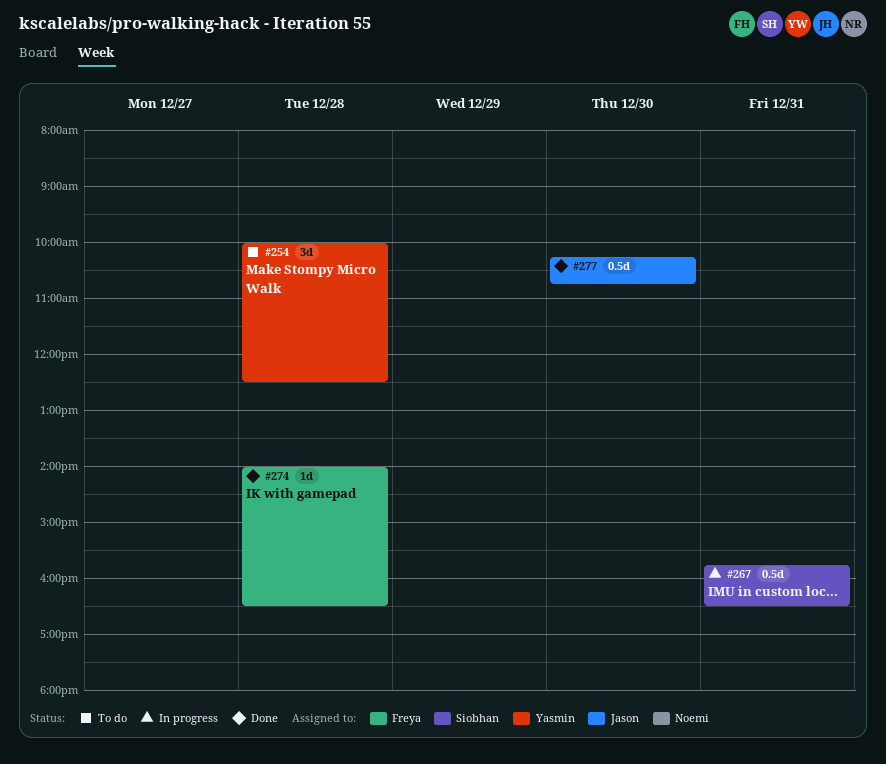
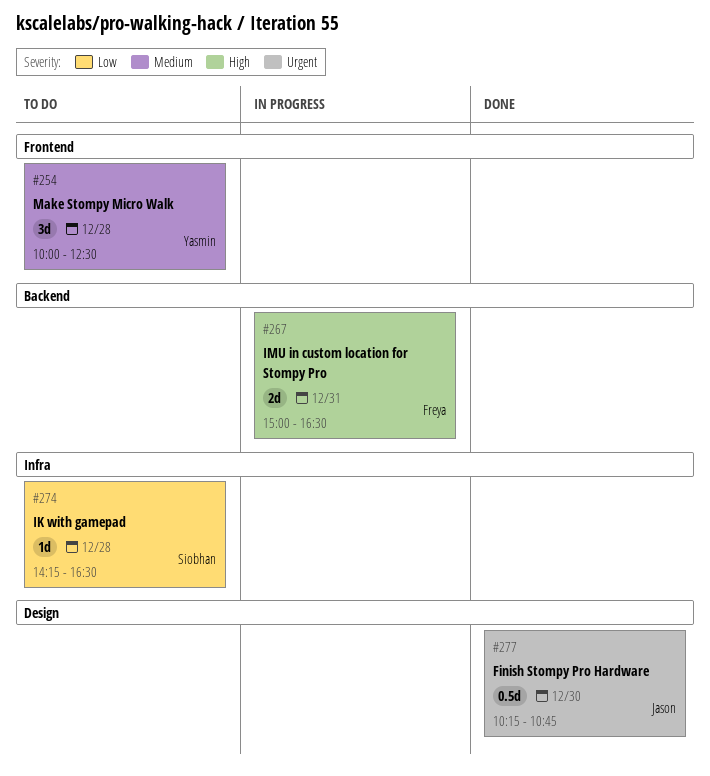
#267, owner: Siobhan -> Freya
#267, estimate: 0.5d -> 2d
#267, begins: 15:45 -> 15:00
#274, status: Done -> To do
#274, owner: Freya -> Siobhan
#274, begins: 14:00 -> 14:15

